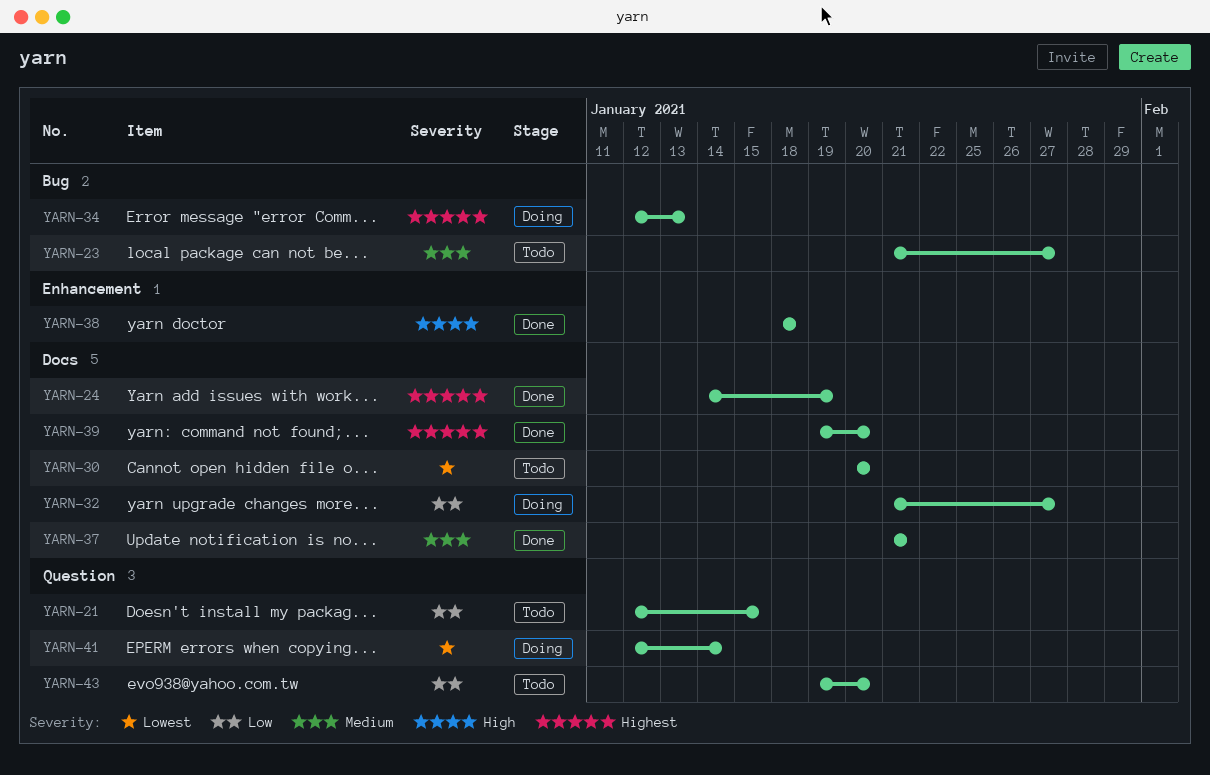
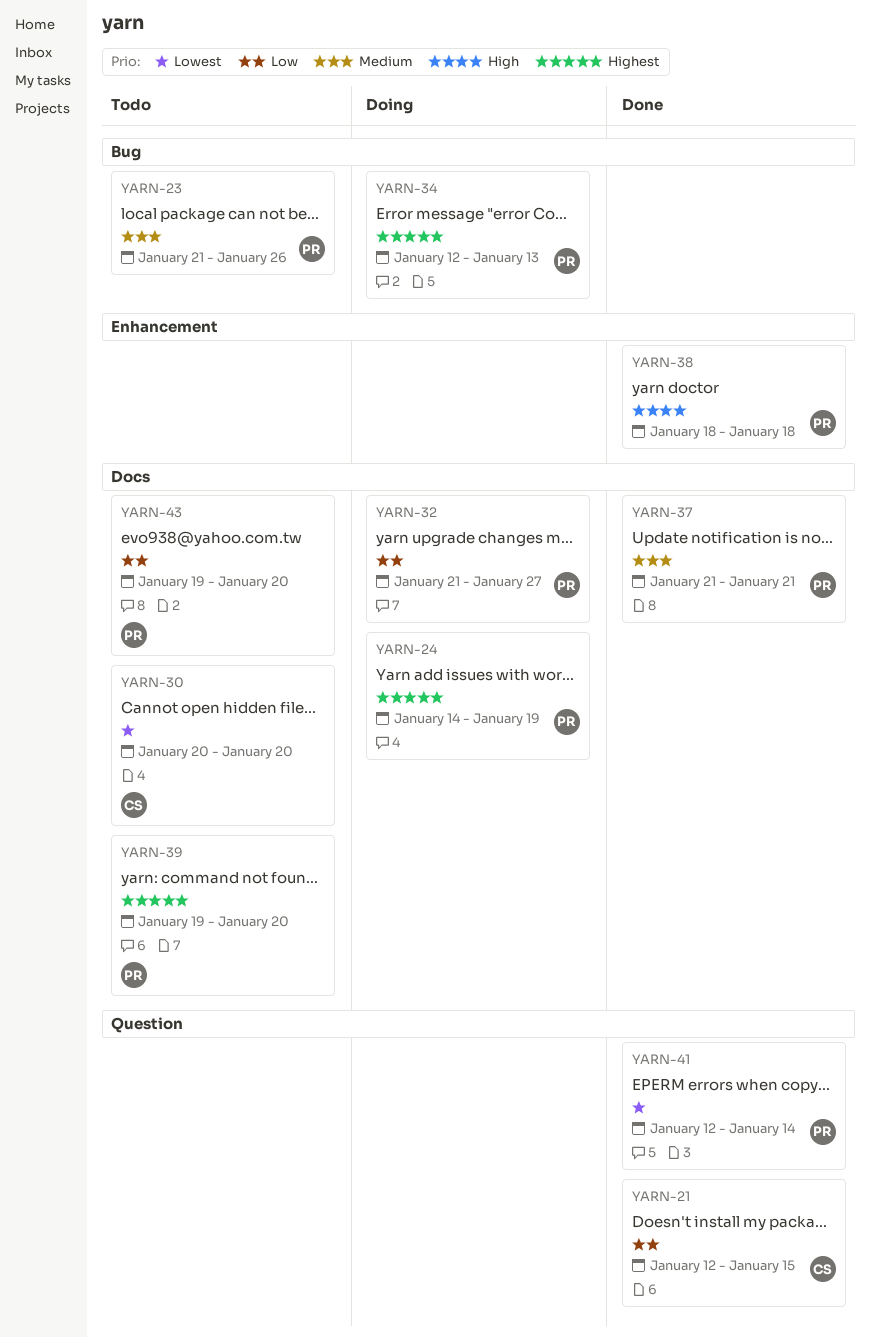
YARN-21, status: Todo -> Done
YARN-23, due: Jan 27 -> Jan 26
YARN-24, status: Done -> Doing
YARN-39, status: Done -> Todo
YARN-41, status: Doing -> Done
YARN-43, label: Question -> Docs

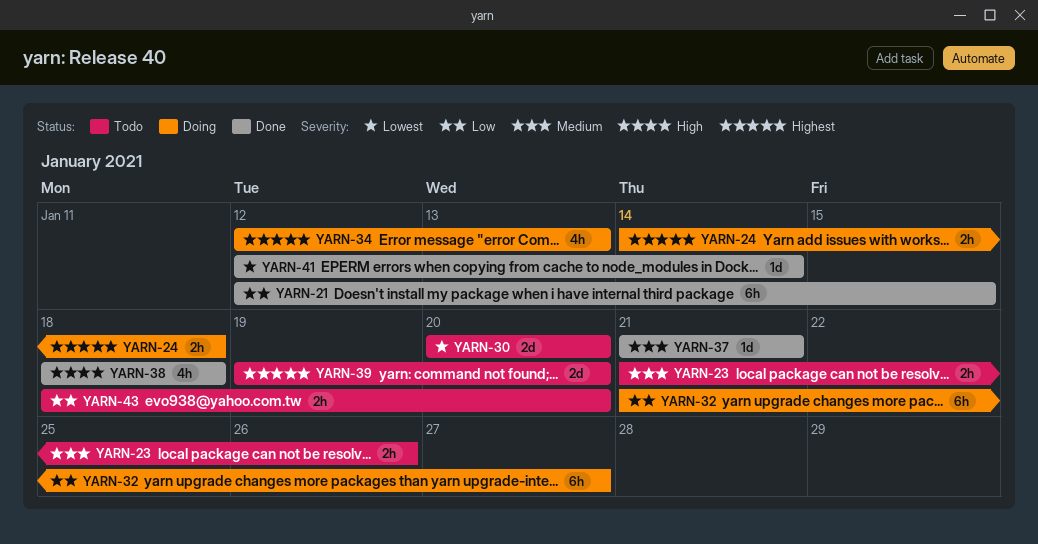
YARN-24, due: Jan 19 -> Jan 18
YARN-43, start: Jan 19 -> Jan 18

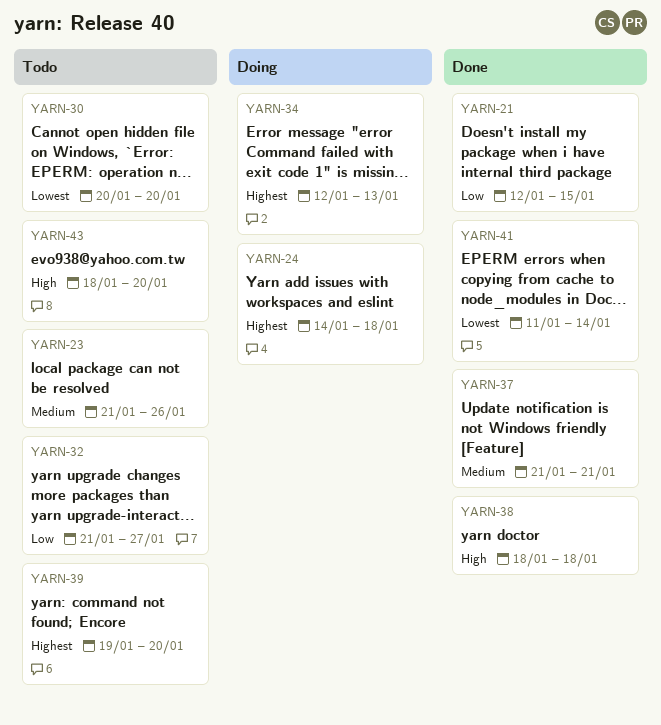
YARN-32, status: Doing -> Todo
YARN-41, start: Jan 12 -> Jan 11
YARN-43, priority: Low -> High

